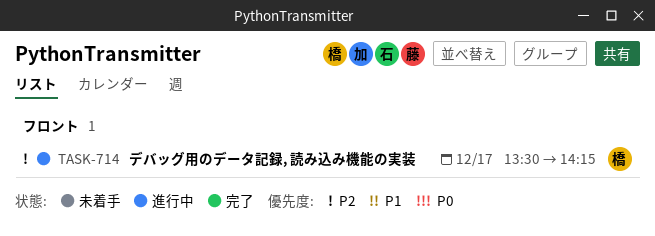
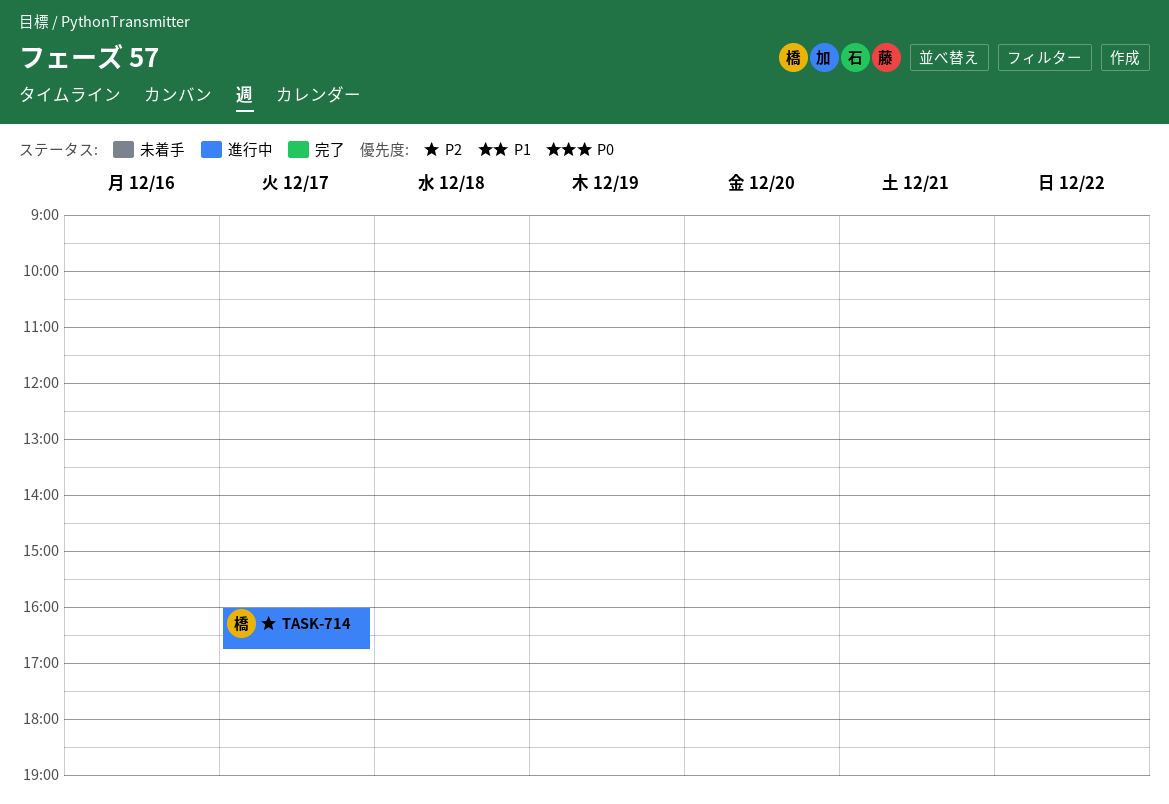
TASK-714, begins: 13:30 -> 16:00
TASK-714, ends: 14:15 -> 16:45

